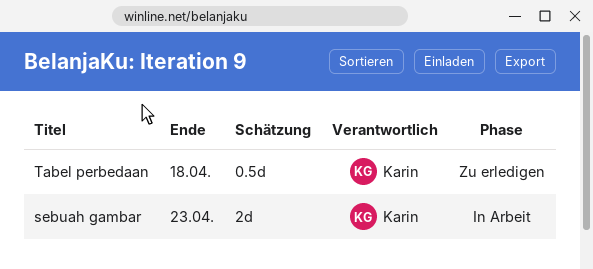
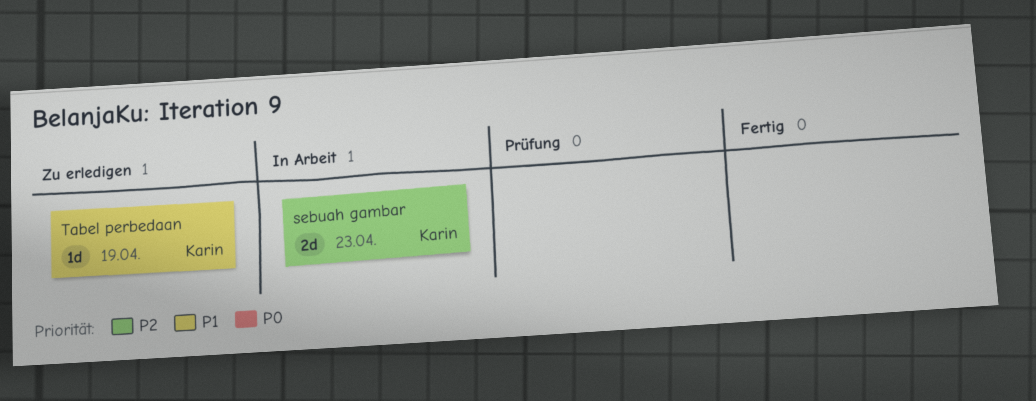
Tabel perbedaan, estimate: 0.5d -> 1d
Tabel perbedaan, due: Apr 18 -> Apr 19

